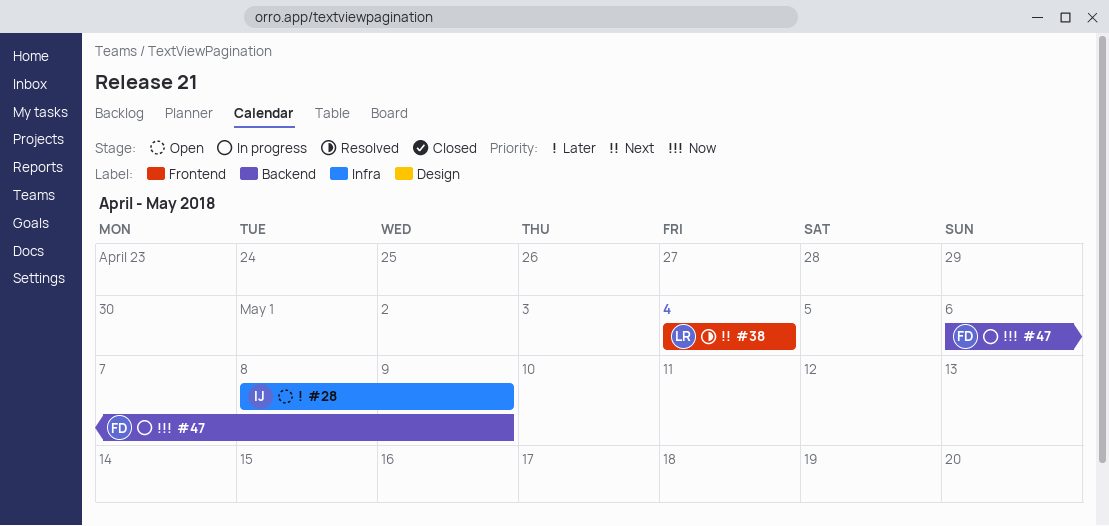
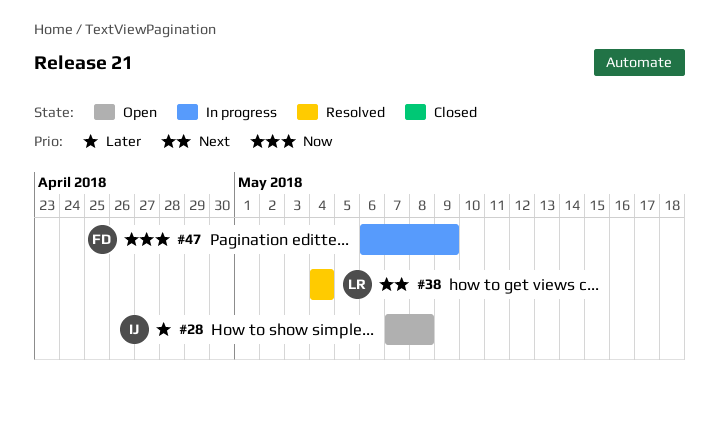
#28, start: May 8 -> May 7
#28, due: May 9 -> May 8

